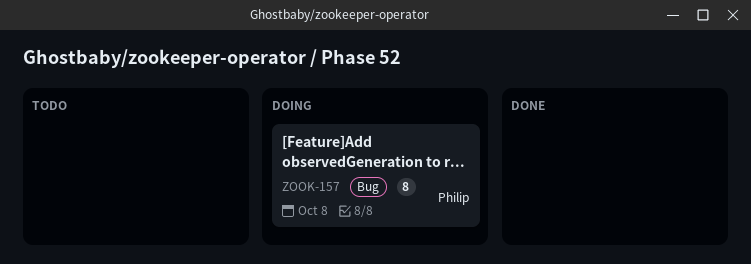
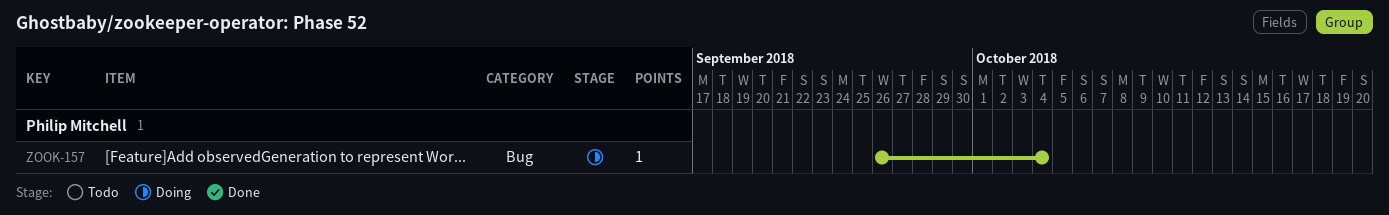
ZOOK-157, estimate: 8 -> 1
ZOOK-157, due: Oct 8 -> Oct 4

